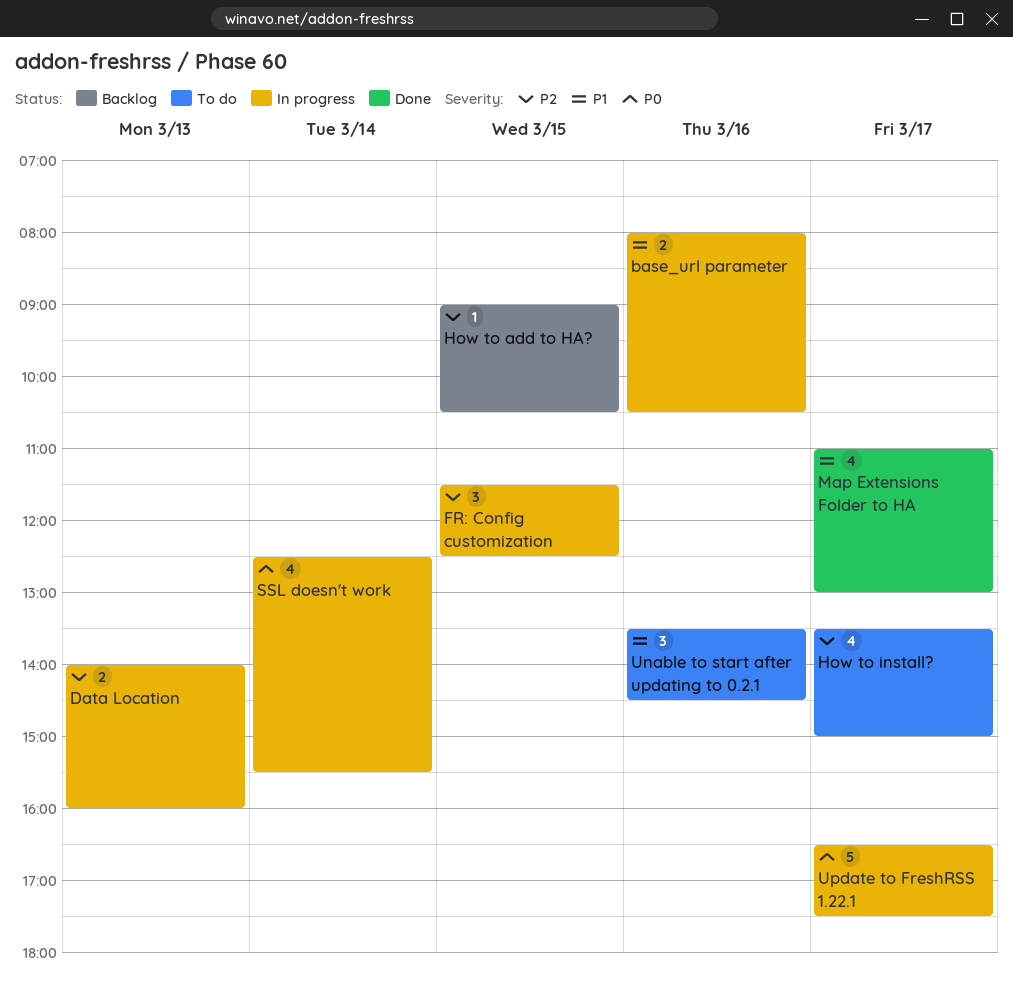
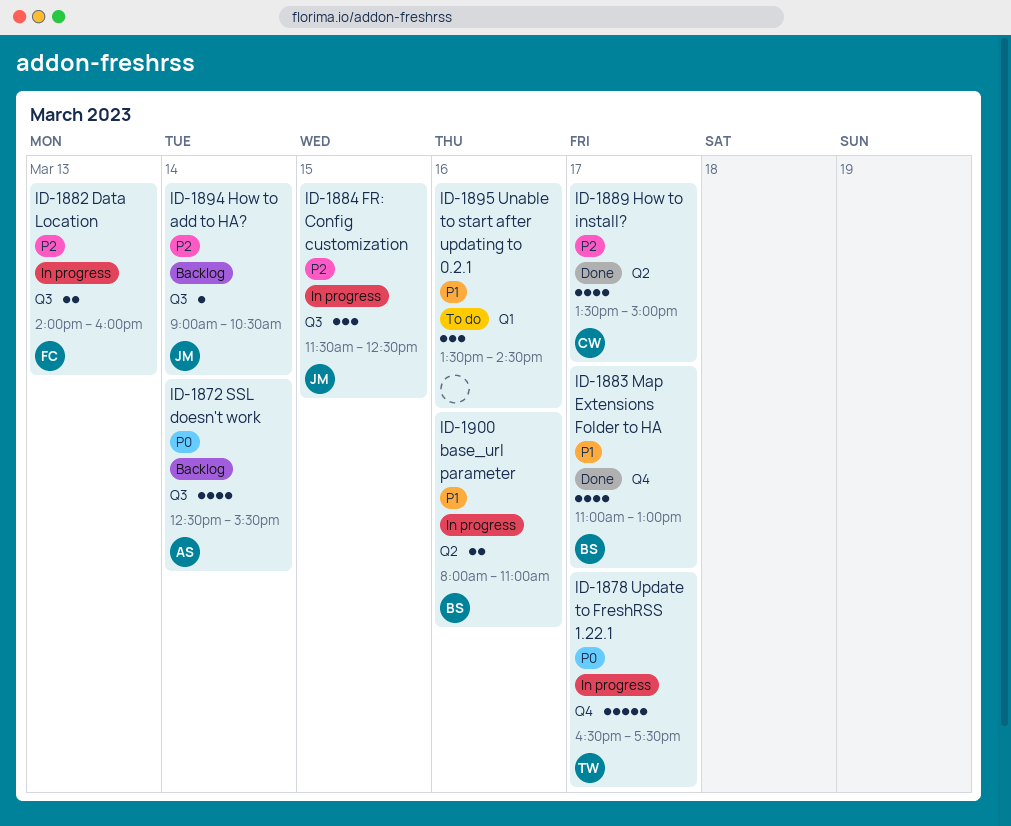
base_url parameter, ends: 10:30 -> 11:00
How to add to HA?, day: Mar 15 -> Mar 14
How to install?, status: To do -> Done
SSL doesn't work, status: In progress -> Backlog

